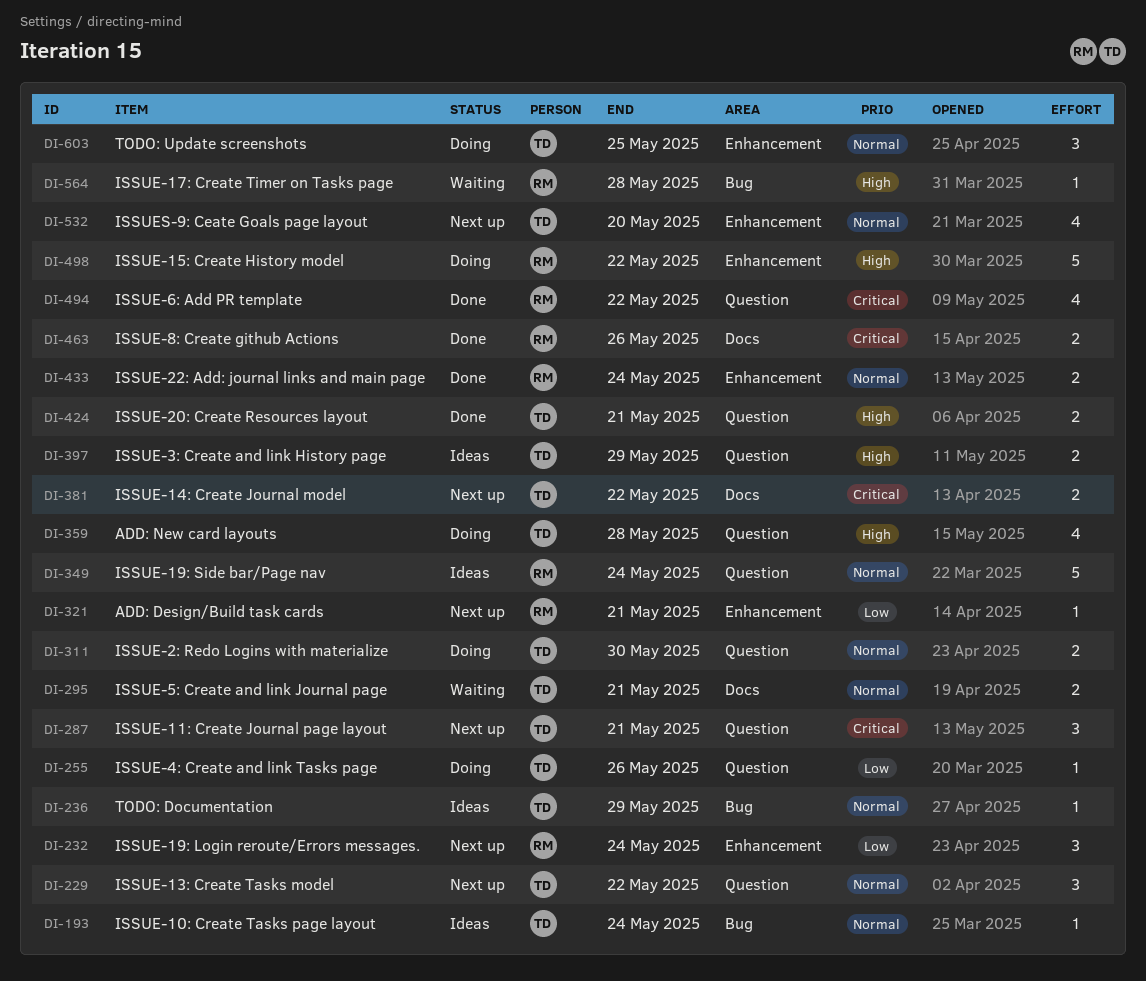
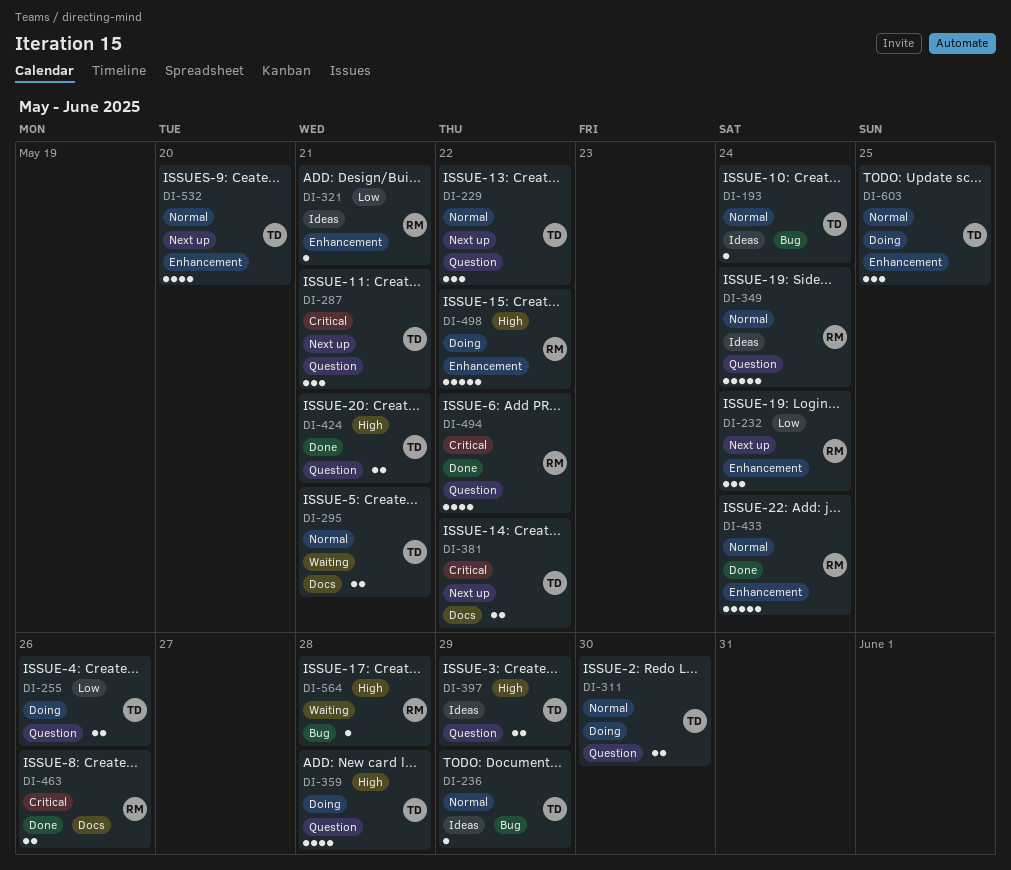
DI-255, estimate: 1 -> 2
DI-321, status: Next up -> Ideas
DI-433, estimate: 2 -> 5

